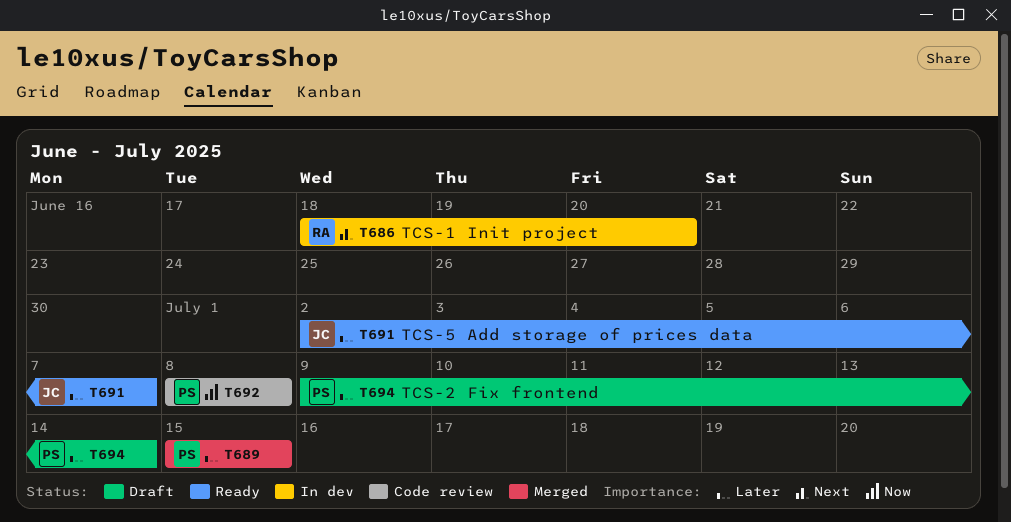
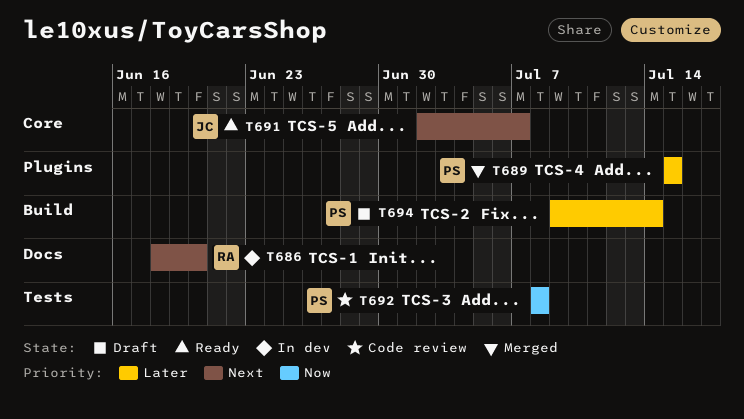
T691, priority: Later -> Next

